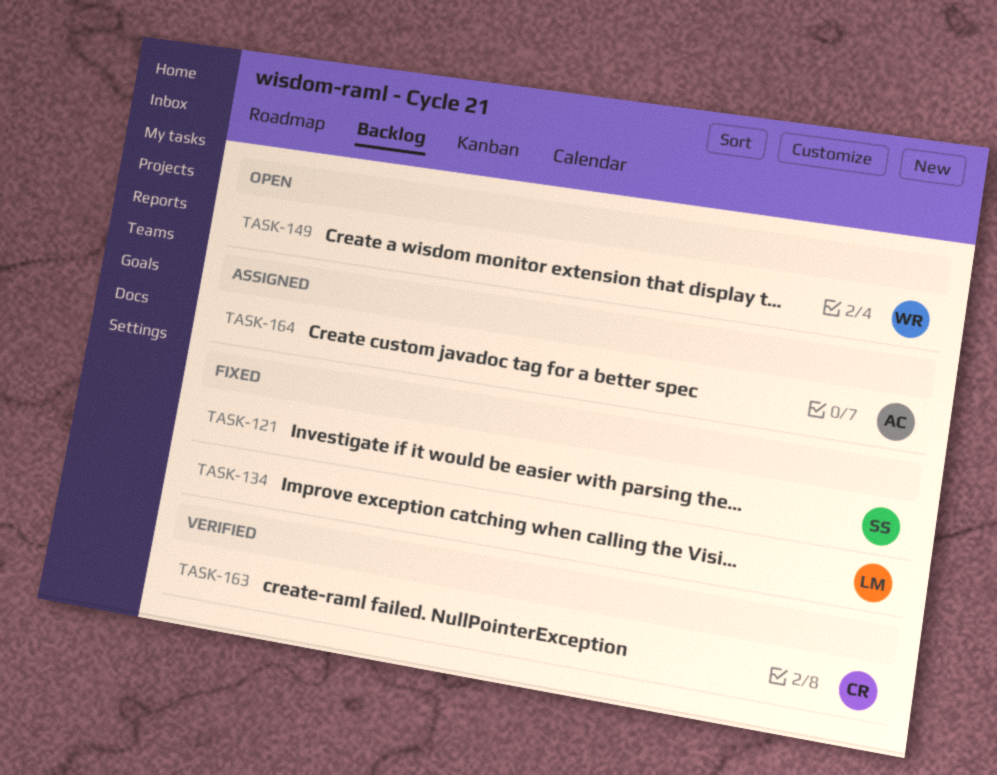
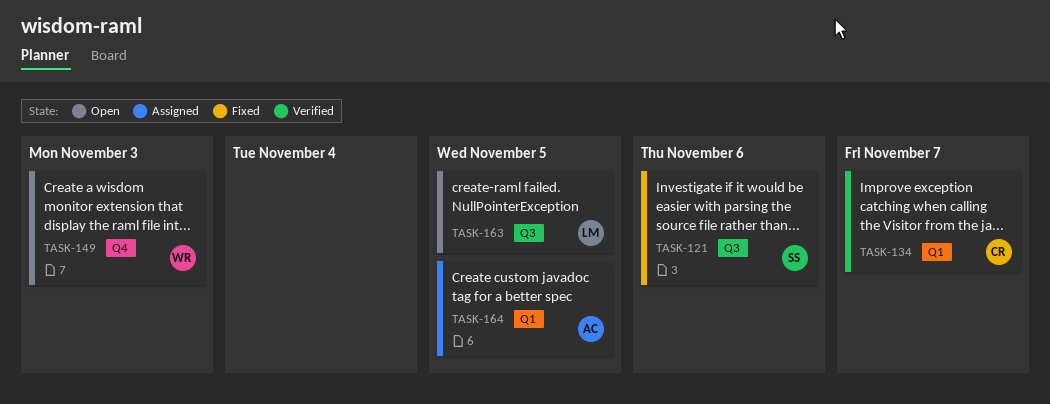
TASK-134, status: Fixed -> Verified
TASK-134, owner: LM -> CR
TASK-163, status: Verified -> Open
TASK-163, owner: CR -> LM

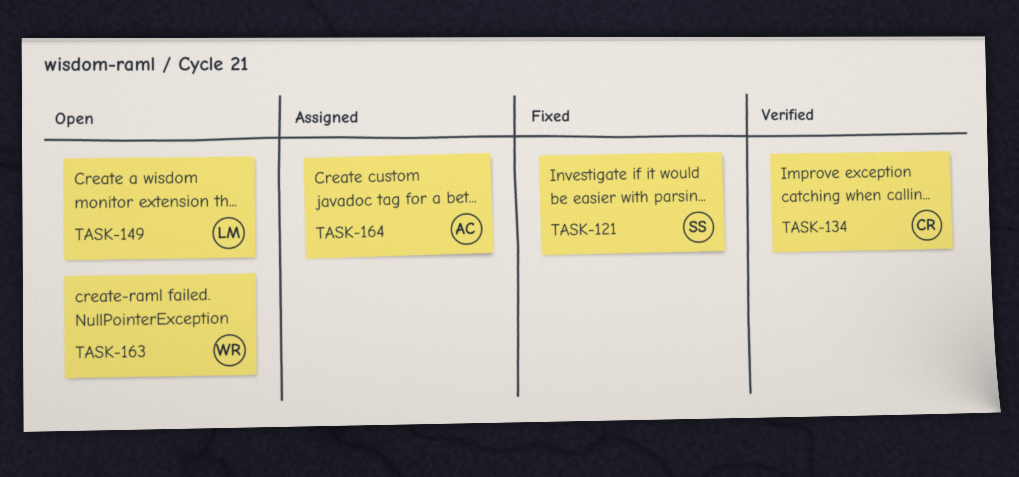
TASK-149, owner: WR -> LM
TASK-163, owner: LM -> WR

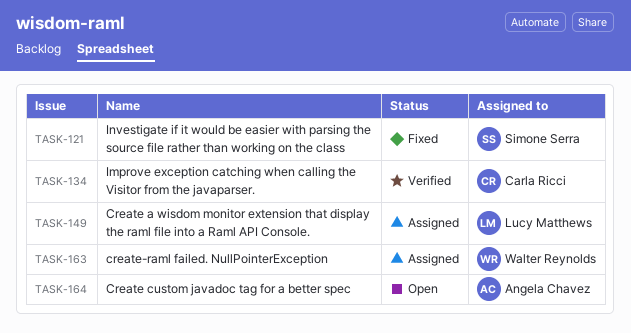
TASK-149, status: Open -> Assigned
TASK-163, status: Open -> Assigned
TASK-164, status: Assigned -> Open

